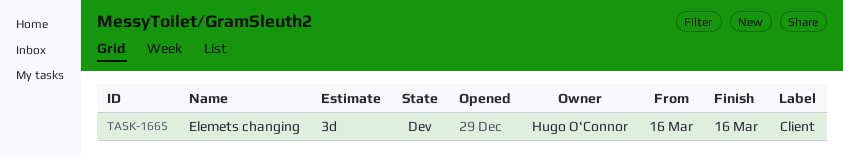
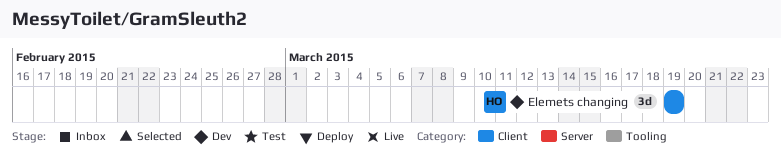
Elemets changing, start: Mar 16 -> Mar 19
Elemets changing, due: Mar 16 -> Mar 19

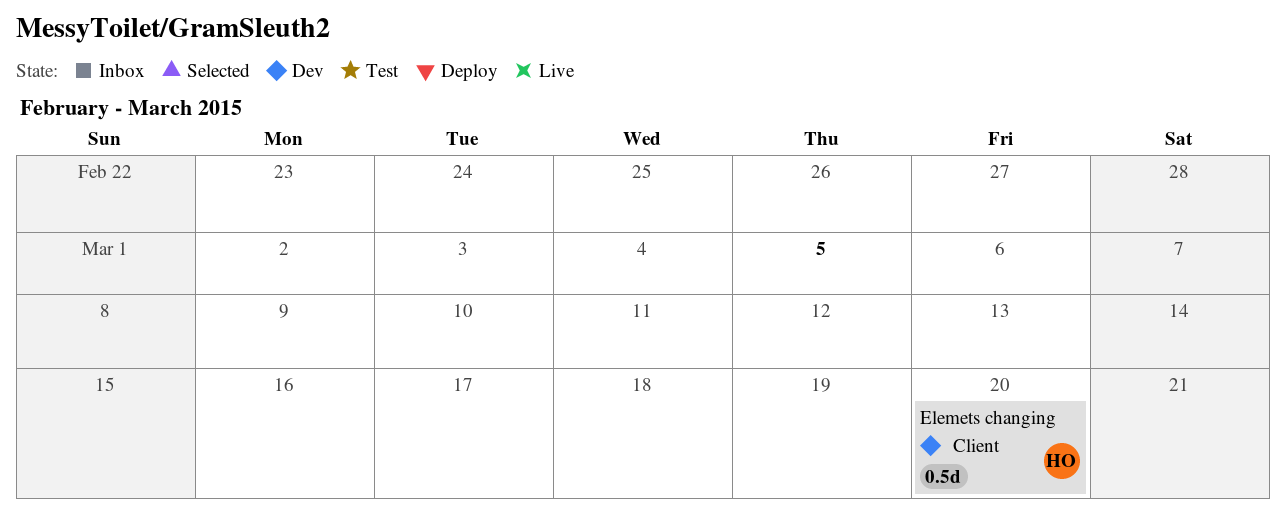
Elemets changing, estimate: 3d -> 0.5d
Elemets changing, due: Mar 19 -> Mar 20

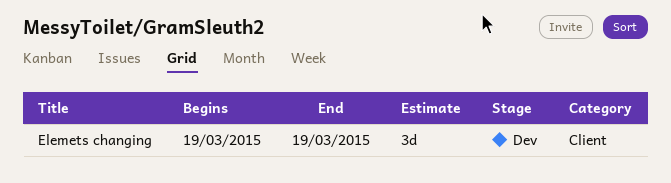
Elemets changing, estimate: 0.5d -> 3d
Elemets changing, due: Mar 20 -> Mar 19

